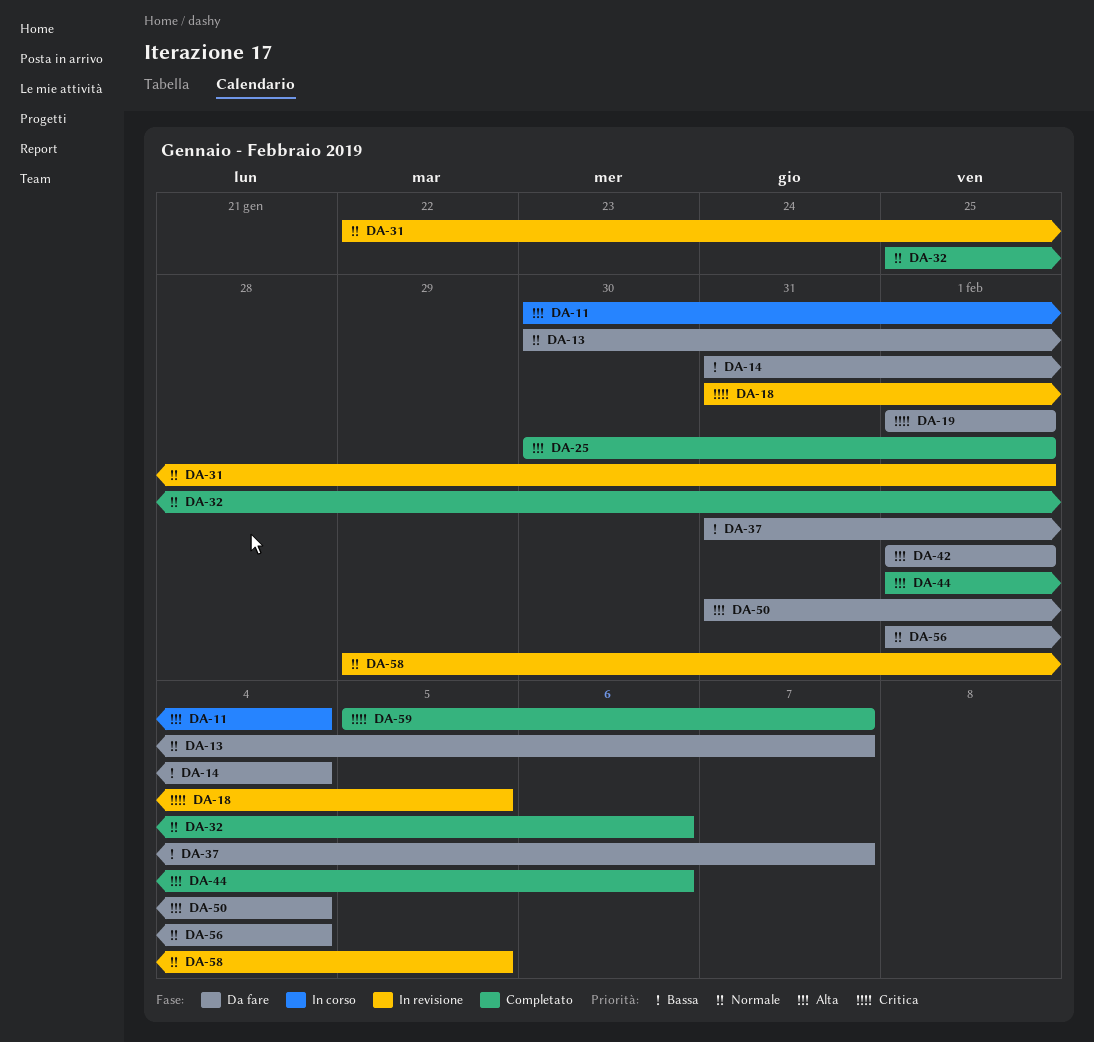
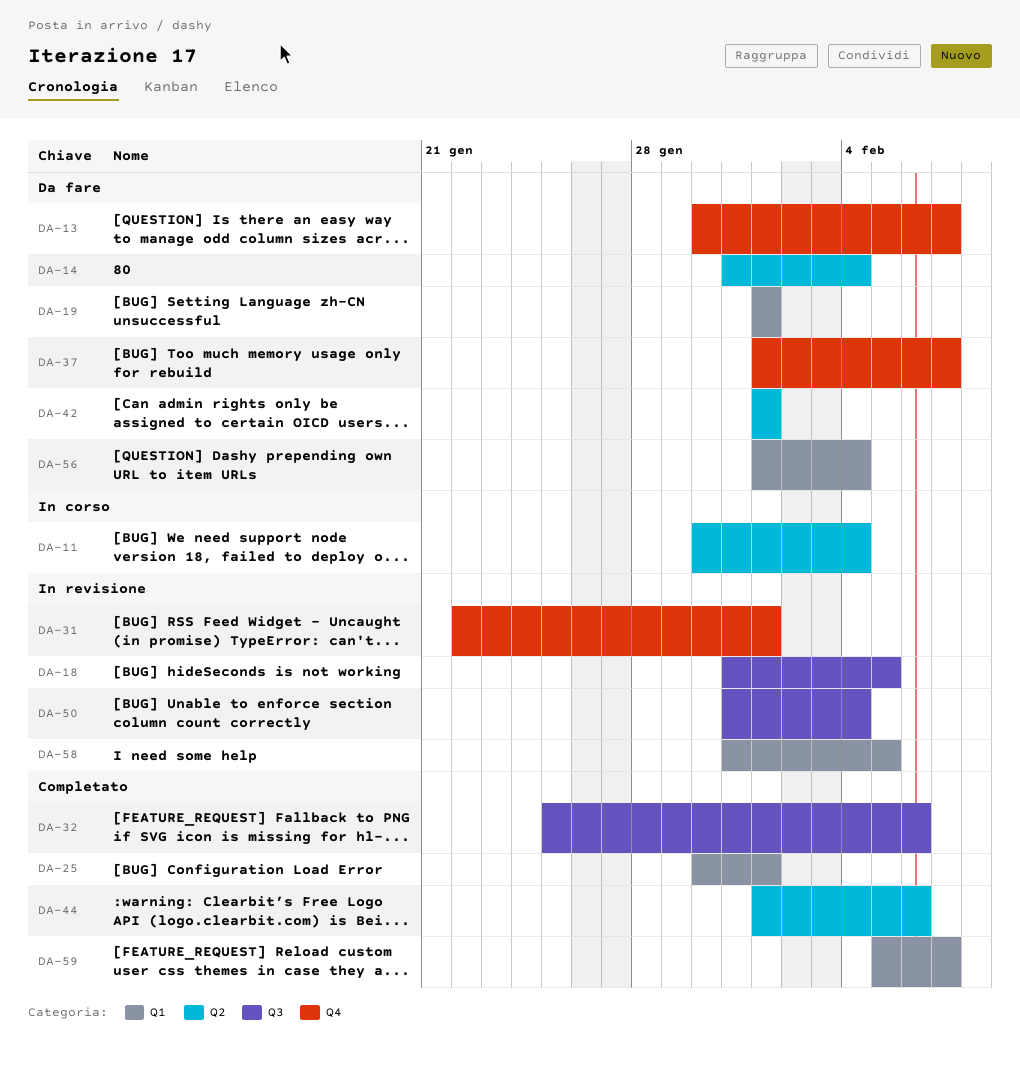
DA-37, start: Jan 31 -> Feb 1
DA-50, status: Da fare -> In revisione
DA-58, start: Jan 29 -> Jan 31

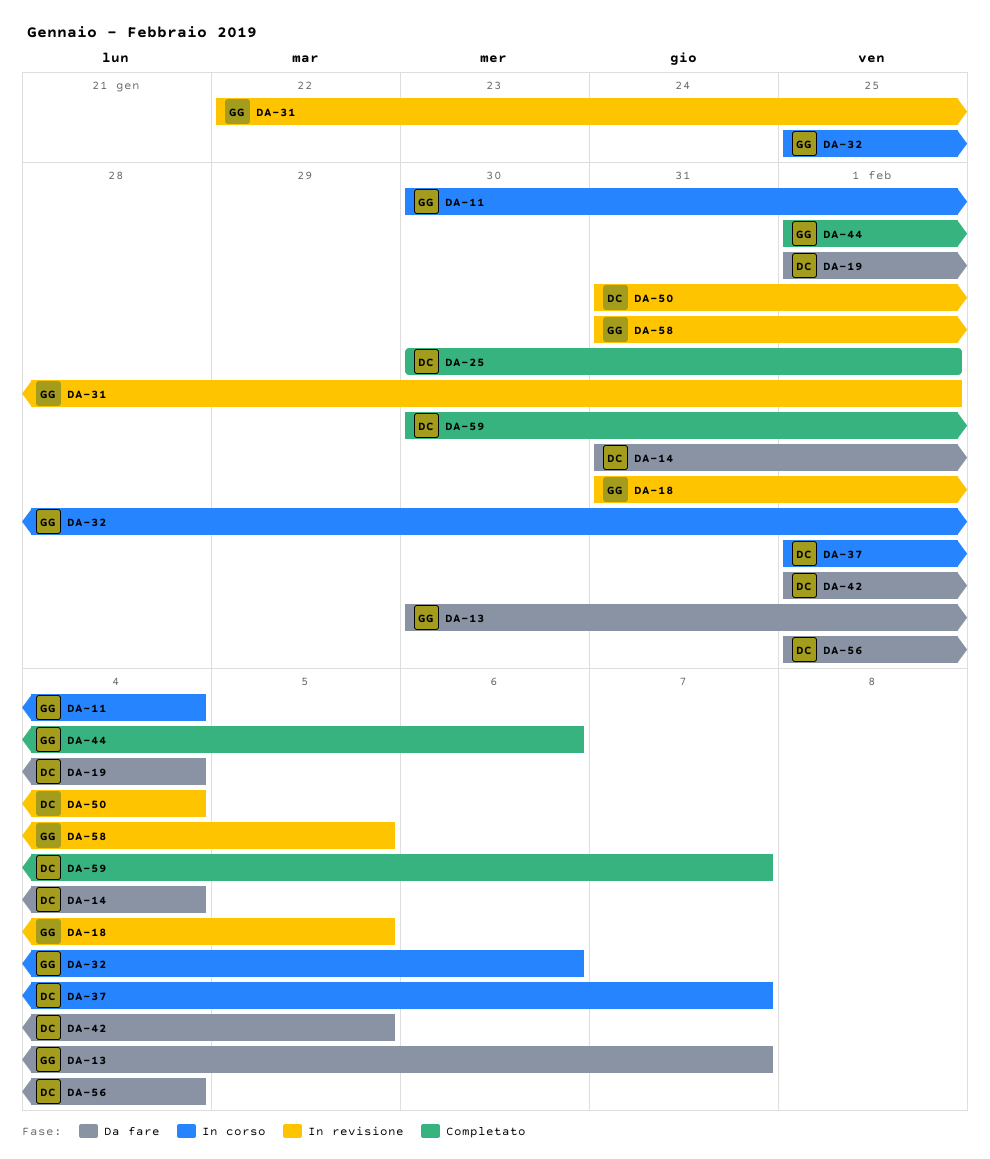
DA-19, due: Feb 1 -> Feb 4
DA-32, status: Completato -> In corso
DA-37, status: Da fare -> In corso
DA-42, due: Feb 1 -> Feb 5
DA-59, start: Feb 5 -> Jan 30

